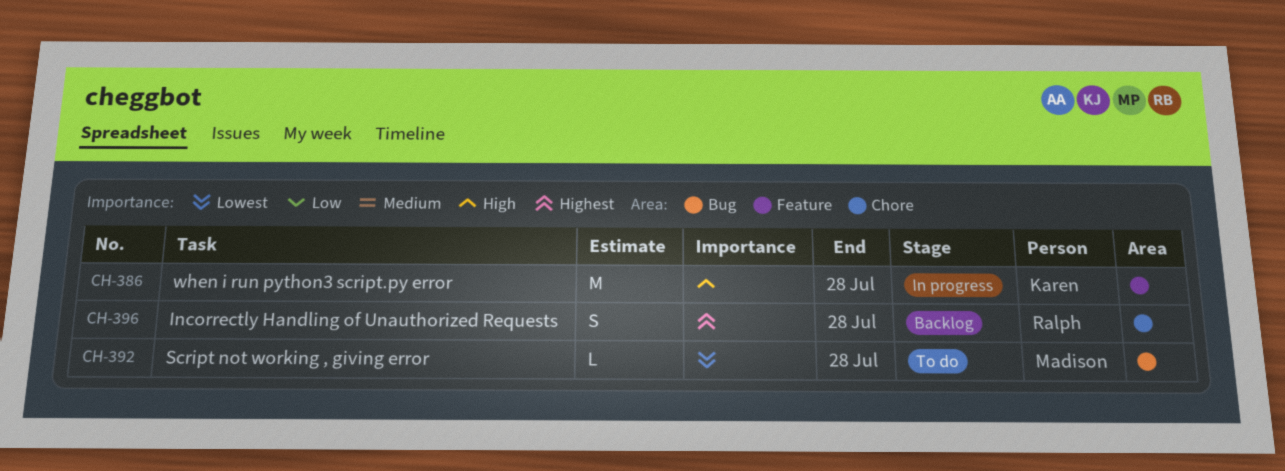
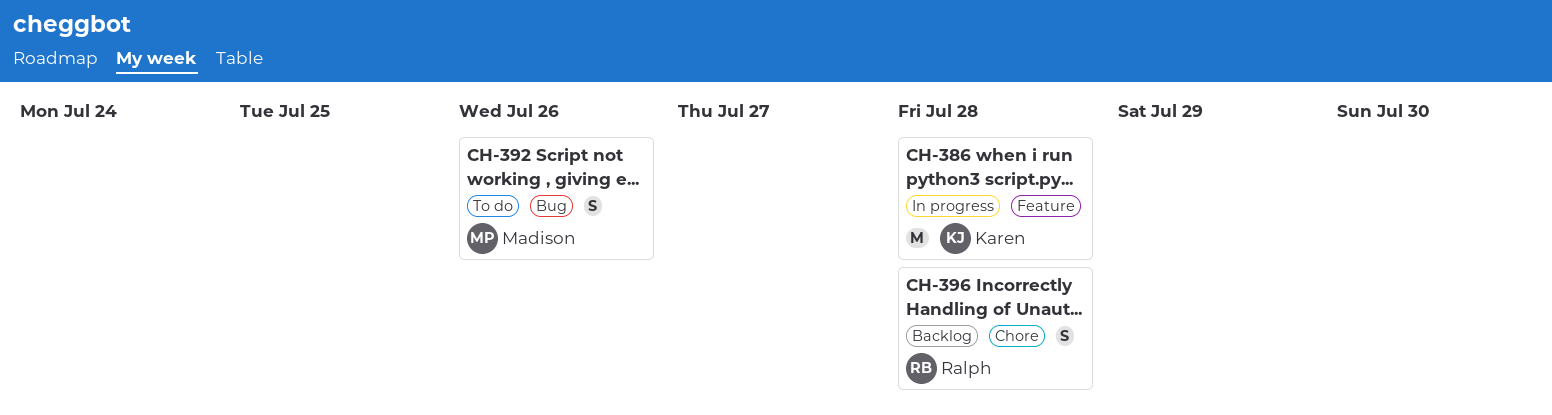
CH-392, estimate: L -> S
CH-392, due: Jul 28 -> Jul 26

